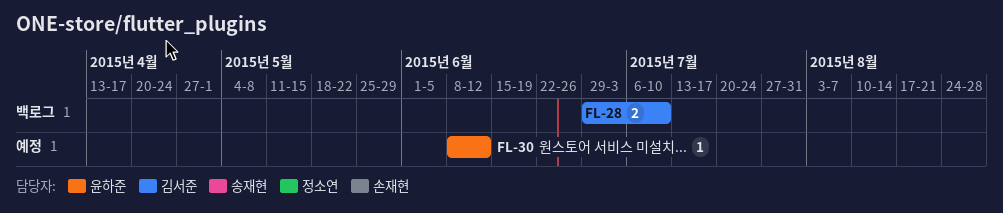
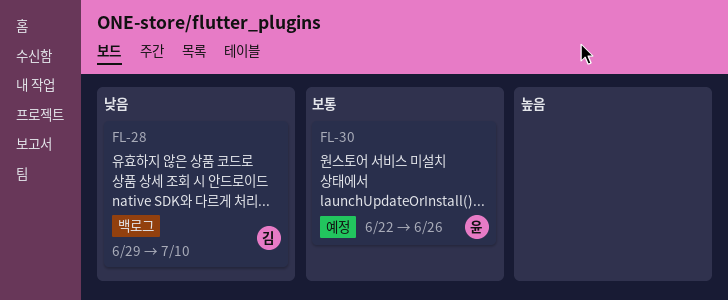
FL-30, start: Jun 8 -> Jun 22
FL-30, due: Jun 12 -> Jun 26

